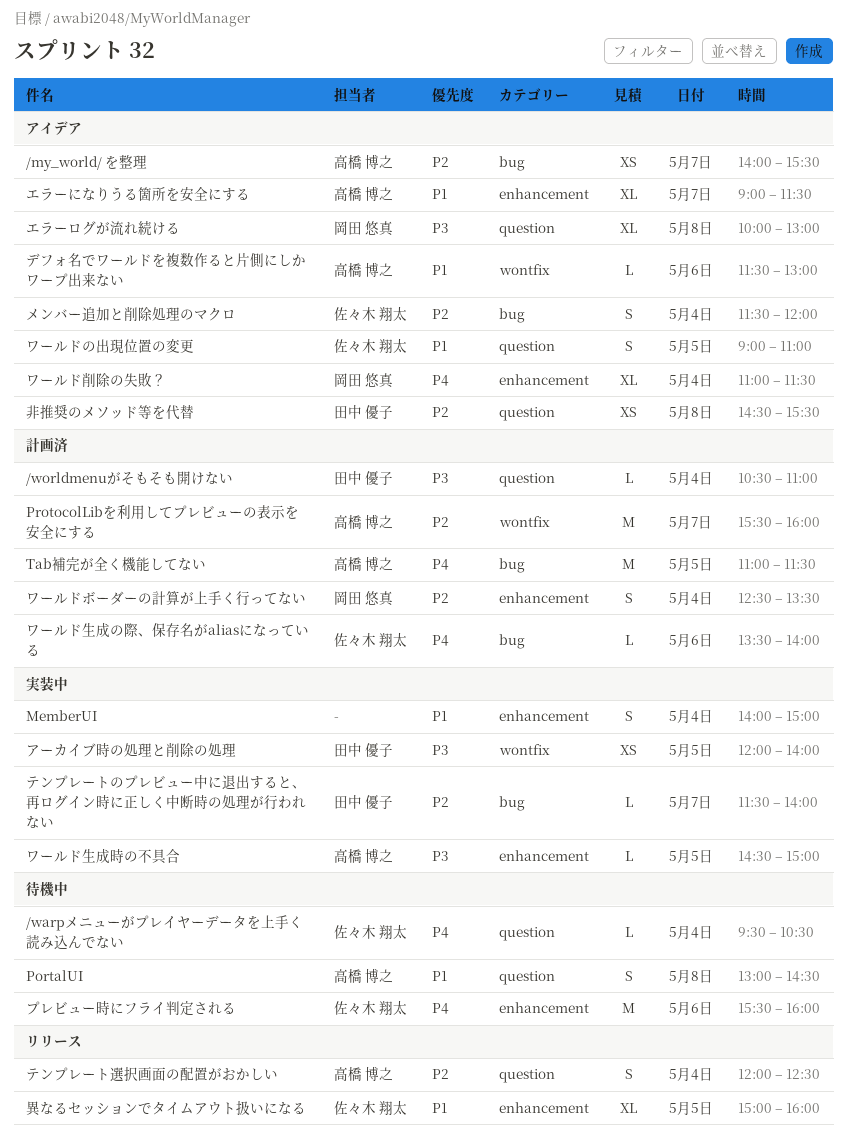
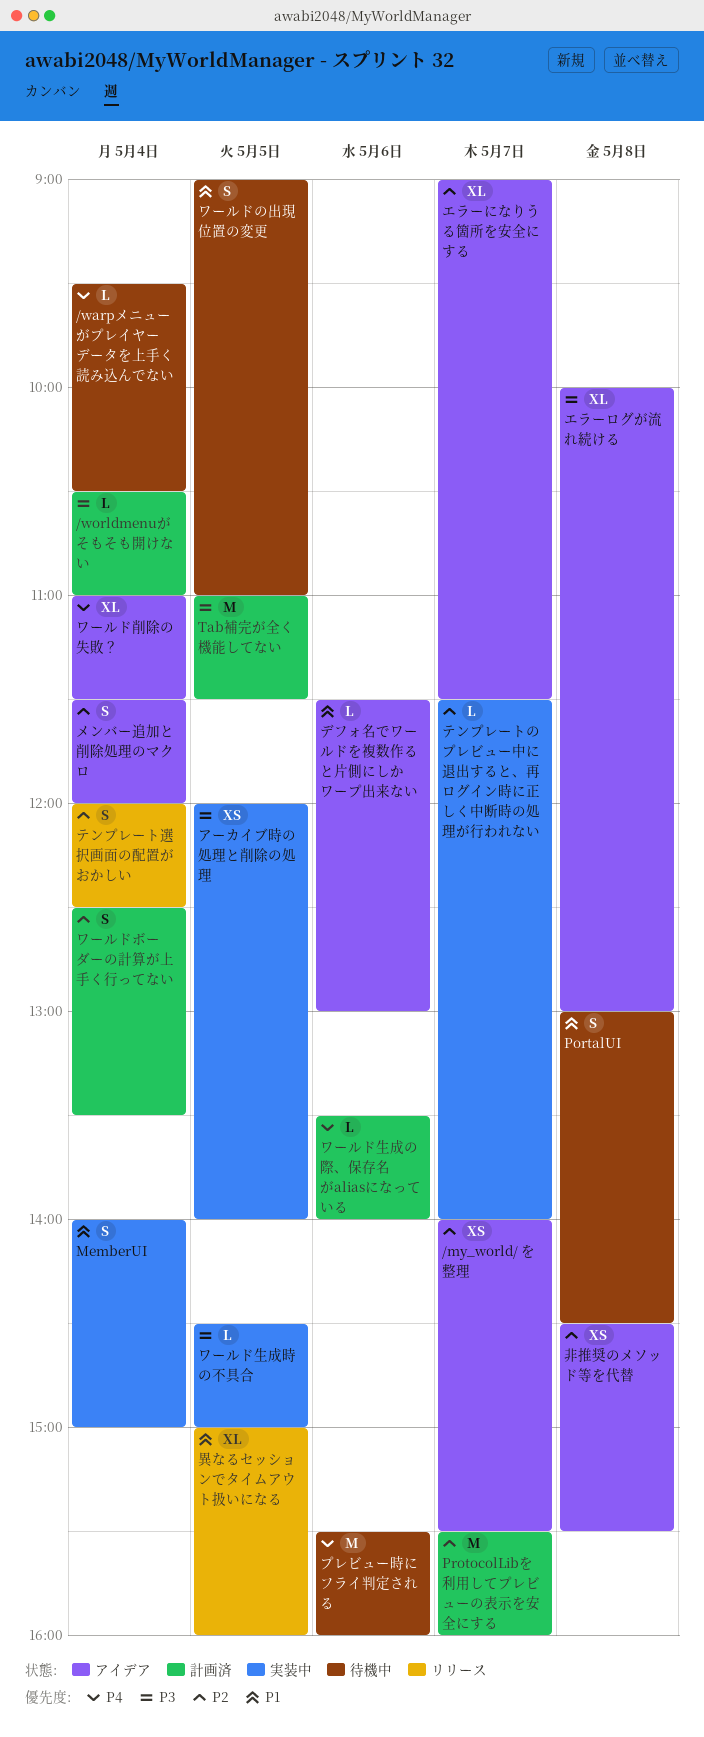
Tab補完が全く機能してない, priority: P4 -> P3
エラーになりうる箇所を安全にする, priority: P1 -> P2
ワールドの出現位置の変更, status: アイデア -> 待機中

